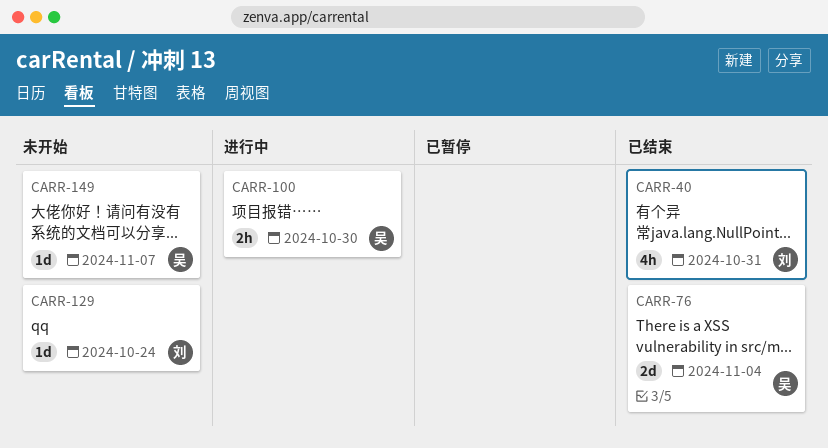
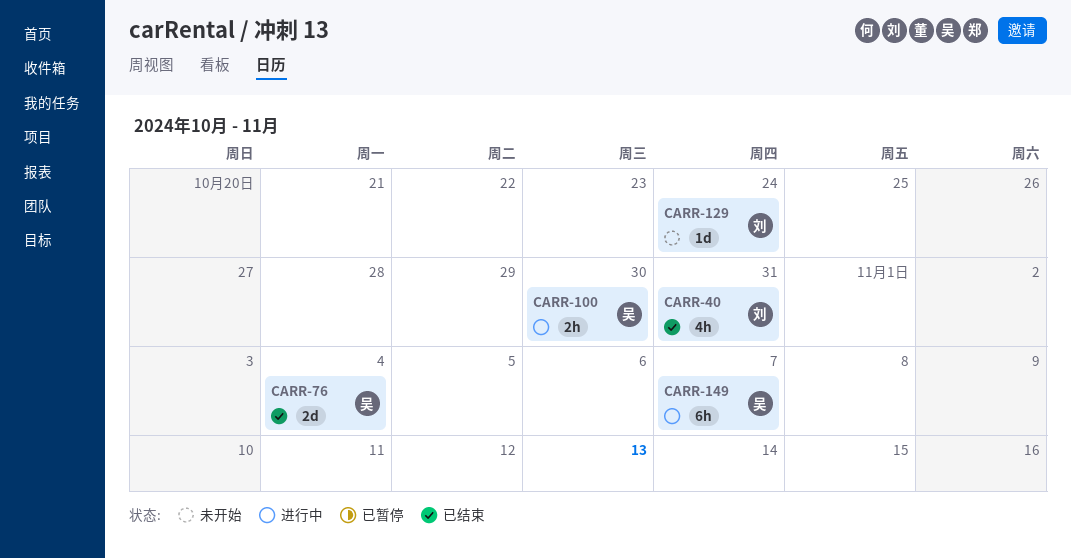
CARR-149, status: 未开始 -> 进行中
CARR-149, estimate: 1d -> 6h

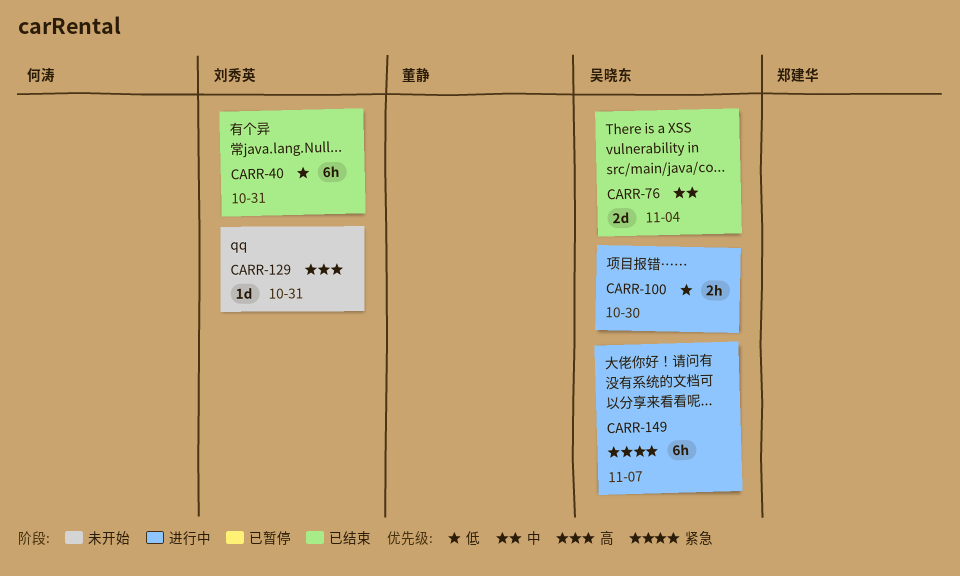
CARR-40, estimate: 4h -> 6h
CARR-129, due: Oct 24 -> Oct 31

